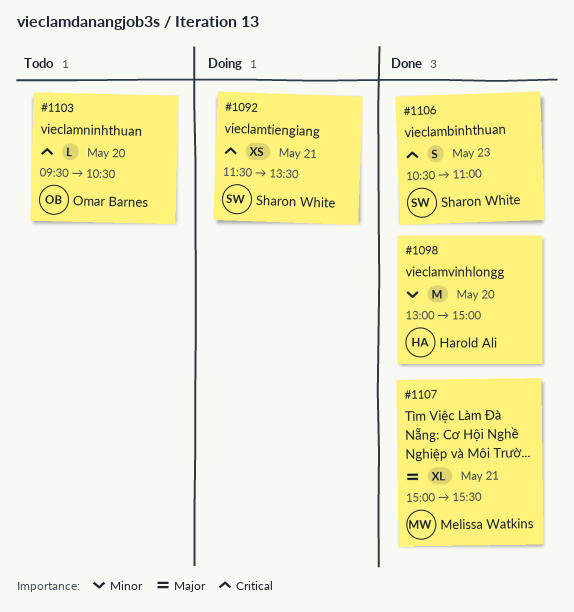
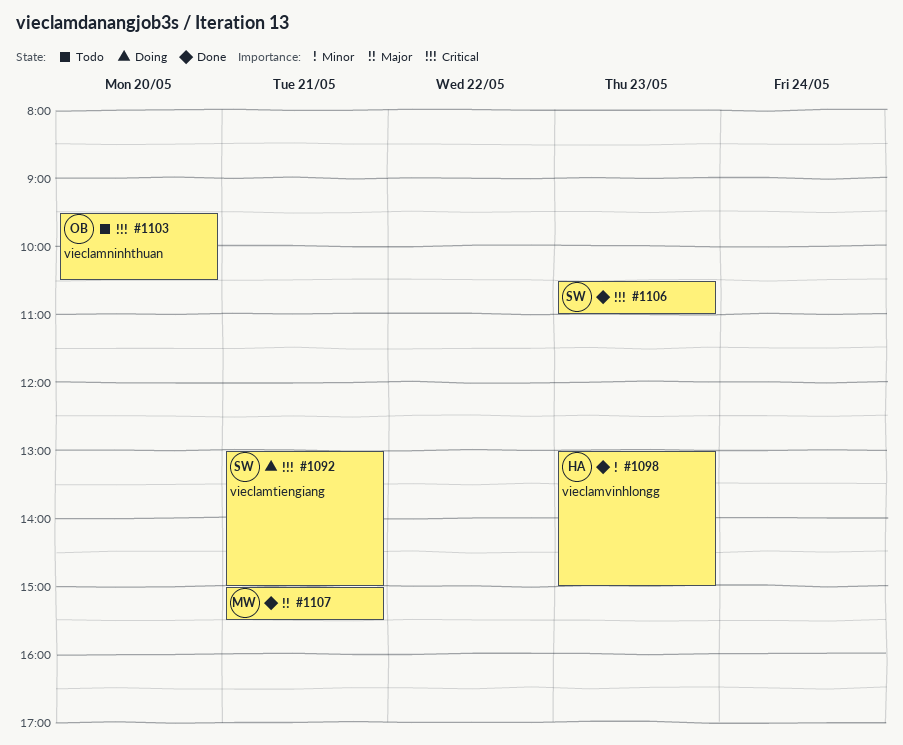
#1092, begins: 11:30 -> 13:00
#1092, ends: 13:30 -> 15:00
#1098, day: May 20 -> May 23

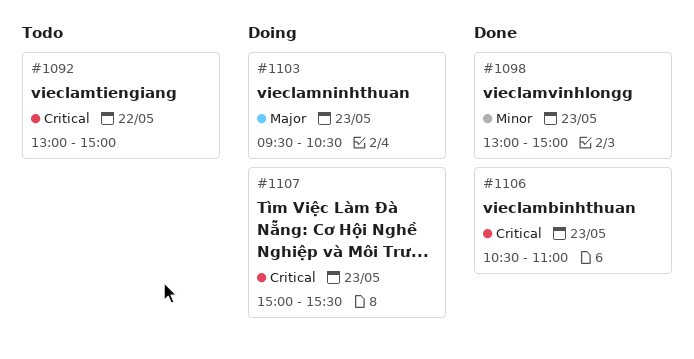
#1092, status: Doing -> Todo
#1092, day: May 21 -> May 22
#1103, status: Todo -> Doing
#1103, priority: Critical -> Major
#1103, day: May 20 -> May 23
#1107, status: Done -> Doing
#1107, priority: Major -> Critical
#1107, day: May 21 -> May 23

